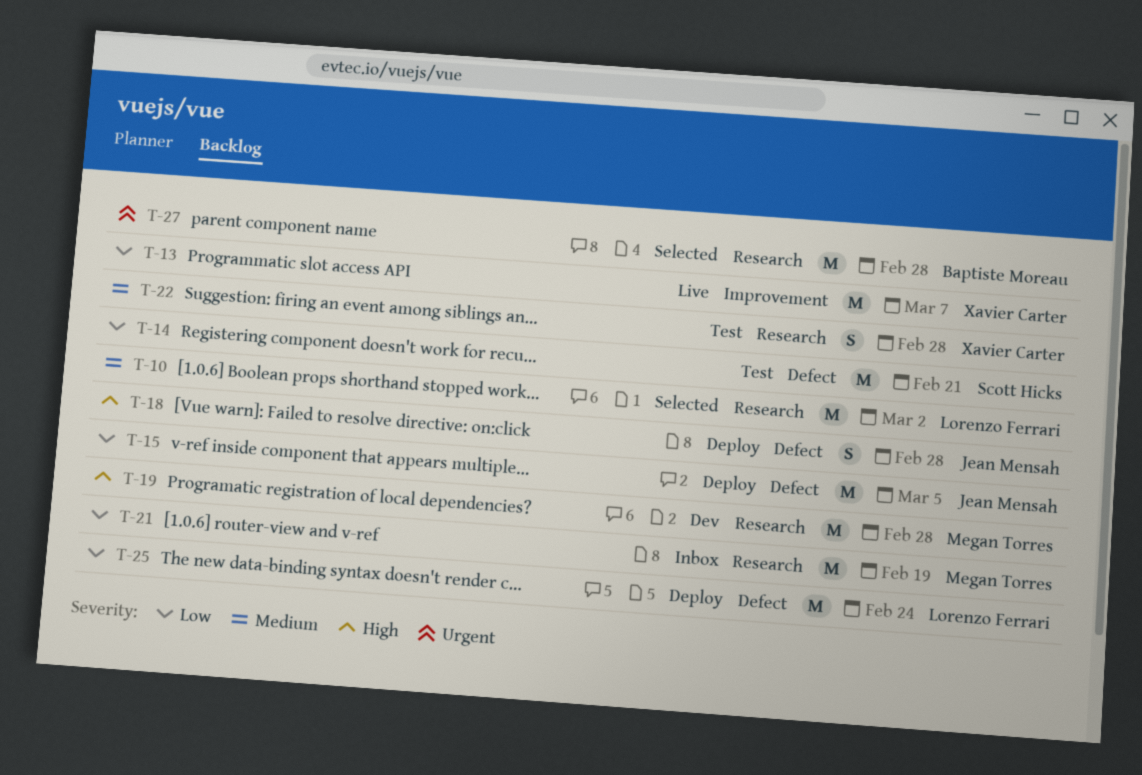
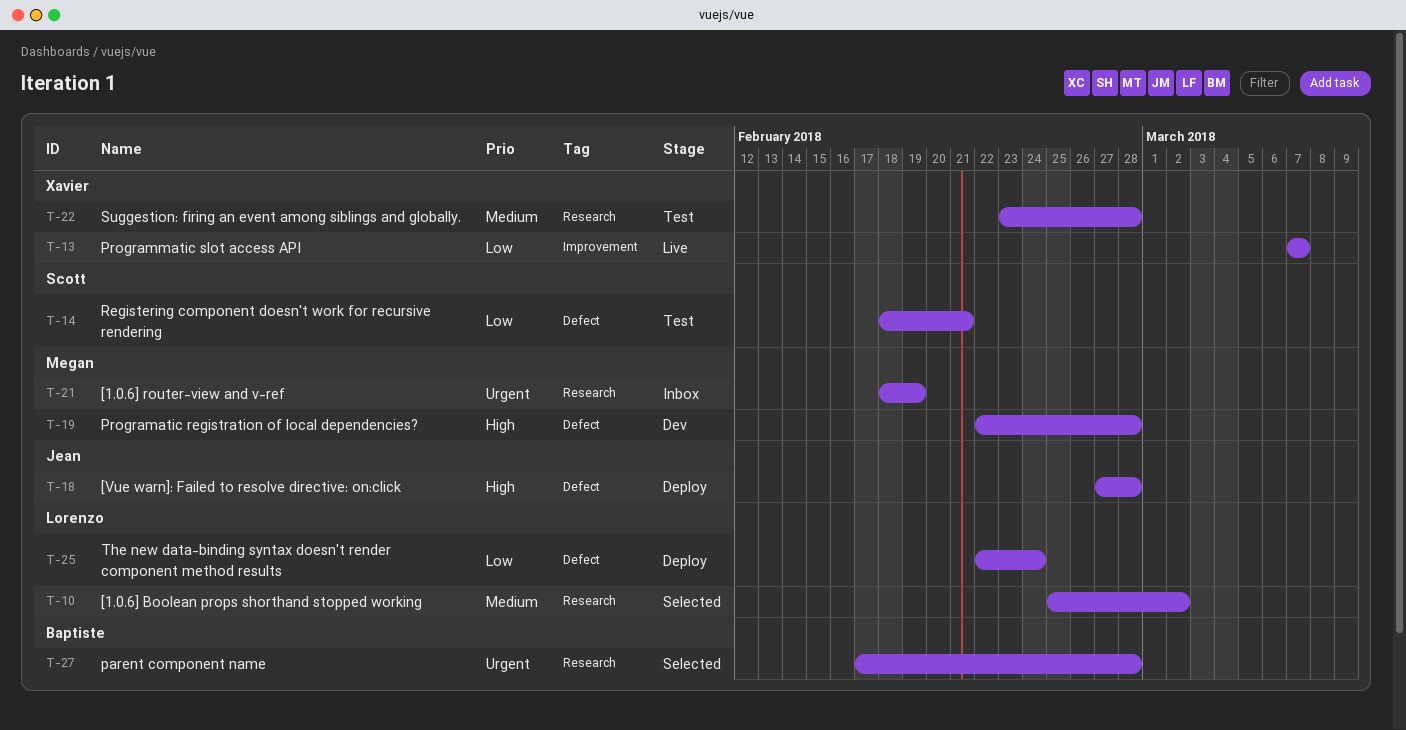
T-15: present -> none
T-19, label: Research -> Defect
T-21, priority: Low -> Urgent

